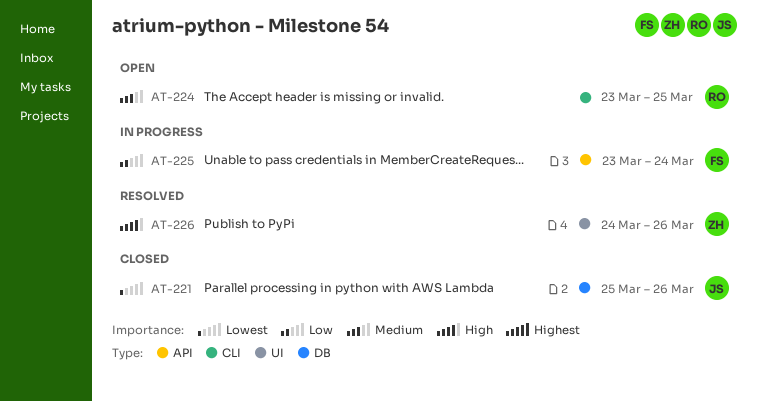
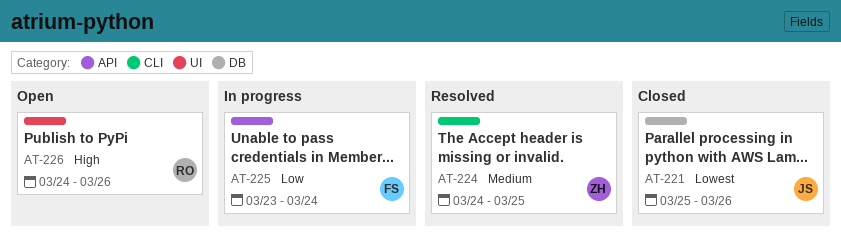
AT-224, status: Open -> Resolved
AT-224, owner: RO -> ZH
AT-224, start: Mar 23 -> Mar 24
AT-226, status: Resolved -> Open
AT-226, owner: ZH -> RO

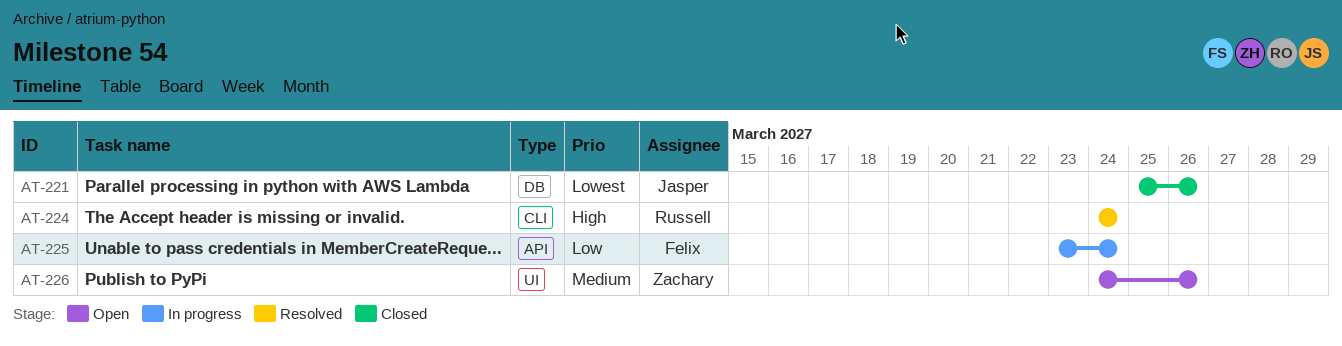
AT-224, owner: Zachary -> Russell
AT-224, priority: Medium -> High
AT-224, due: Mar 25 -> Mar 24
AT-226, owner: Russell -> Zachary
AT-226, priority: High -> Medium

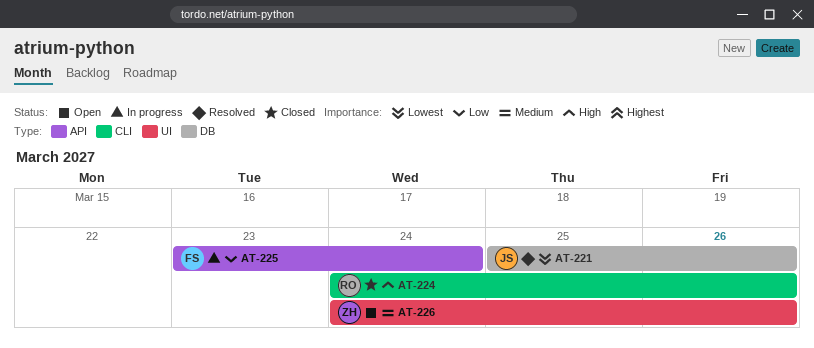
AT-221, status: Closed -> Resolved
AT-224, status: Resolved -> Closed
AT-224, due: Mar 24 -> Mar 26

